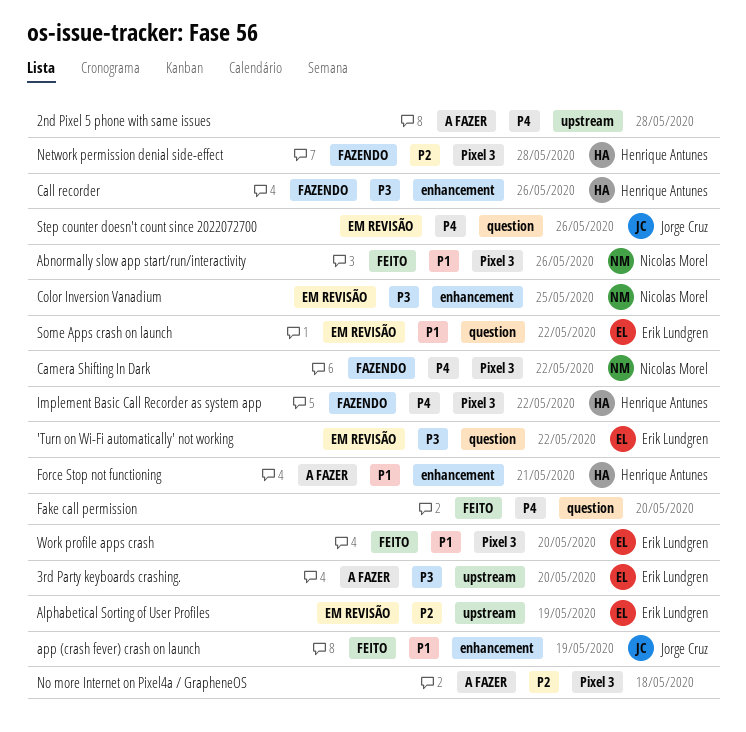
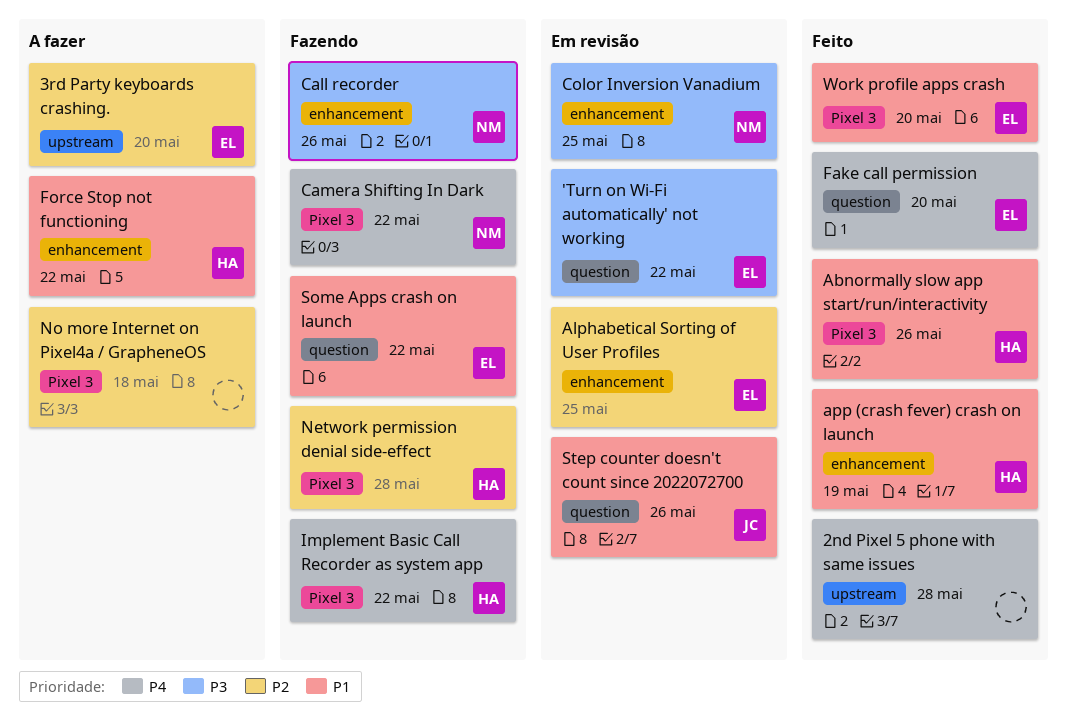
2nd Pixel 5 phone with same issues, status: A fazer -> Feito
3rd Party keyboards crashing., priority: P3 -> P2
Abnormally slow app start/run/interactivity, owner: Nicolas Morel -> Henrique Antunes
Alphabetical Sorting of User Profiles, label: upstream -> enhancement
Alphabetical Sorting of User Profiles, due: May 19 -> May 25
app (crash fever) crash on launch, owner: Jorge Cruz -> Henrique Antunes
Call recorder, owner: Henrique Antunes -> Nicolas Morel
Fake call permission, owner: none -> Erik Lundgren
Force Stop not functioning, due: May 21 -> May 22
Some Apps crash on launch, status: Em revisão -> Fazendo
Step counter doesn't count since 2022072700, priority: P4 -> P1

